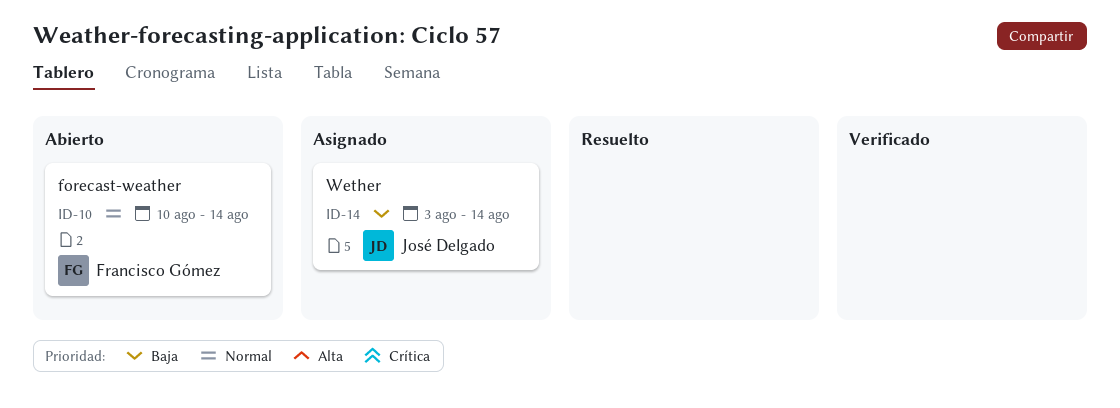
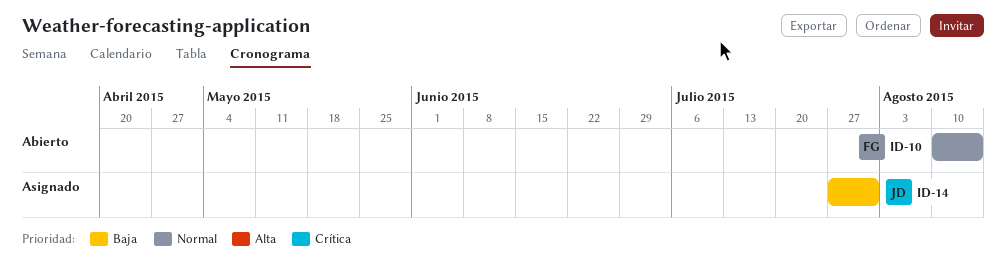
ID-14, start: Aug 3 -> Jul 27
ID-14, due: Aug 14 -> Jul 31

